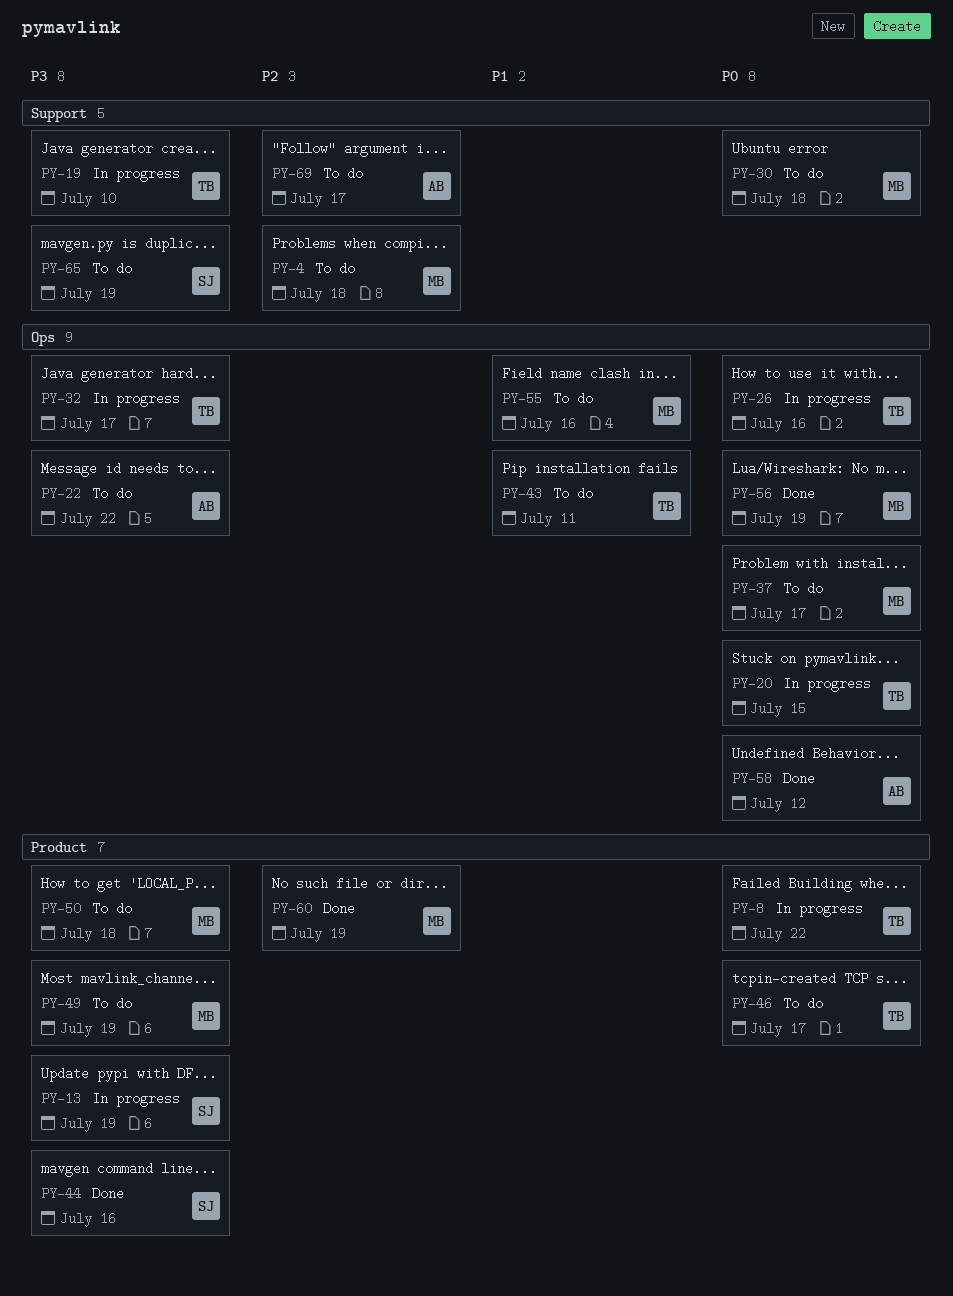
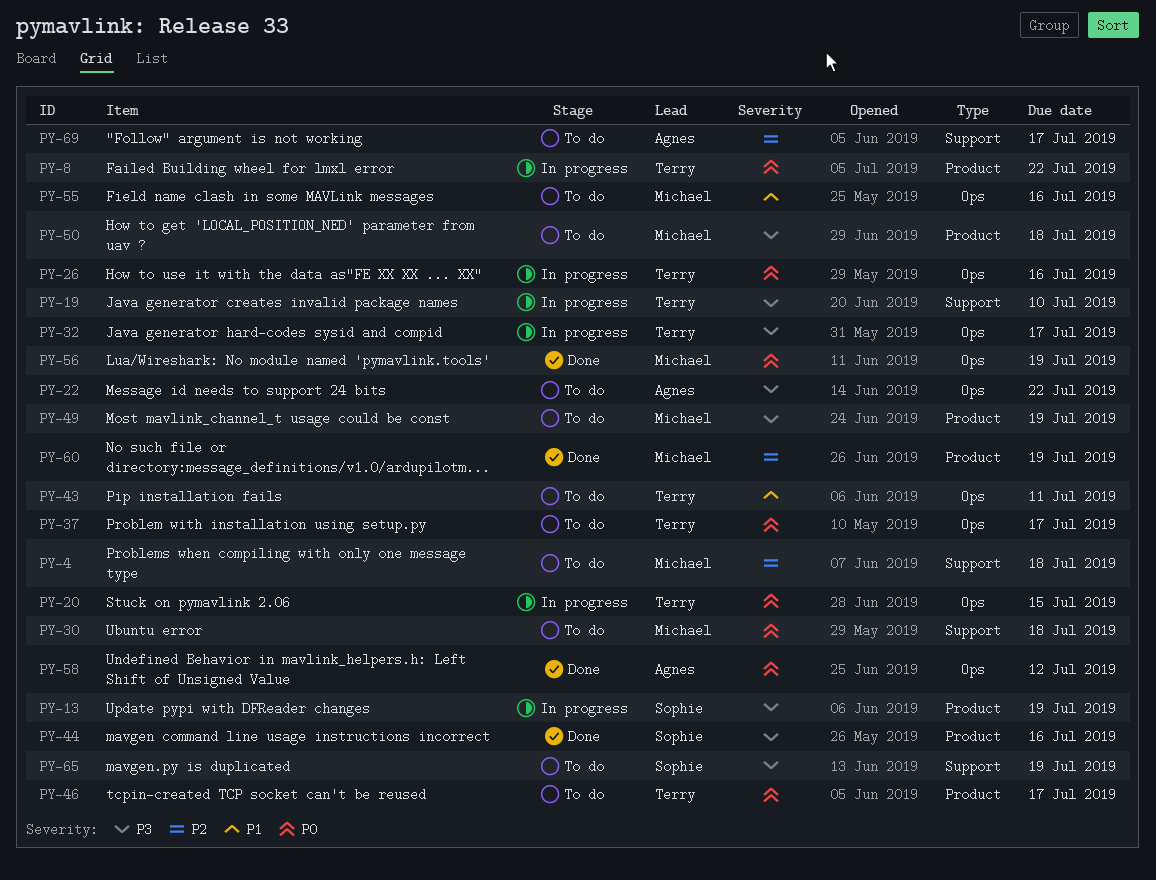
PY-37, owner: Michael -> Terry

